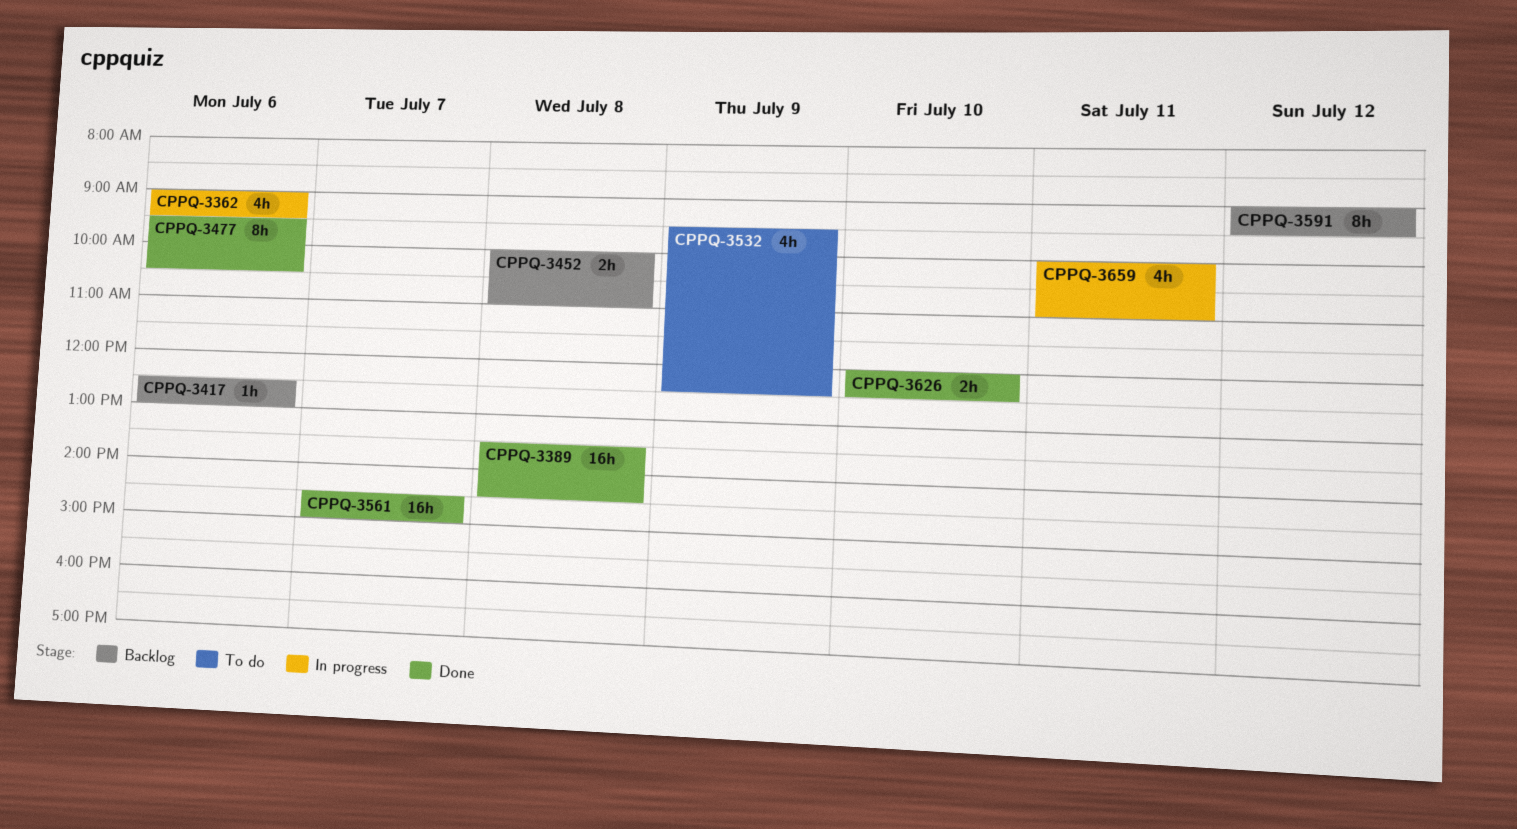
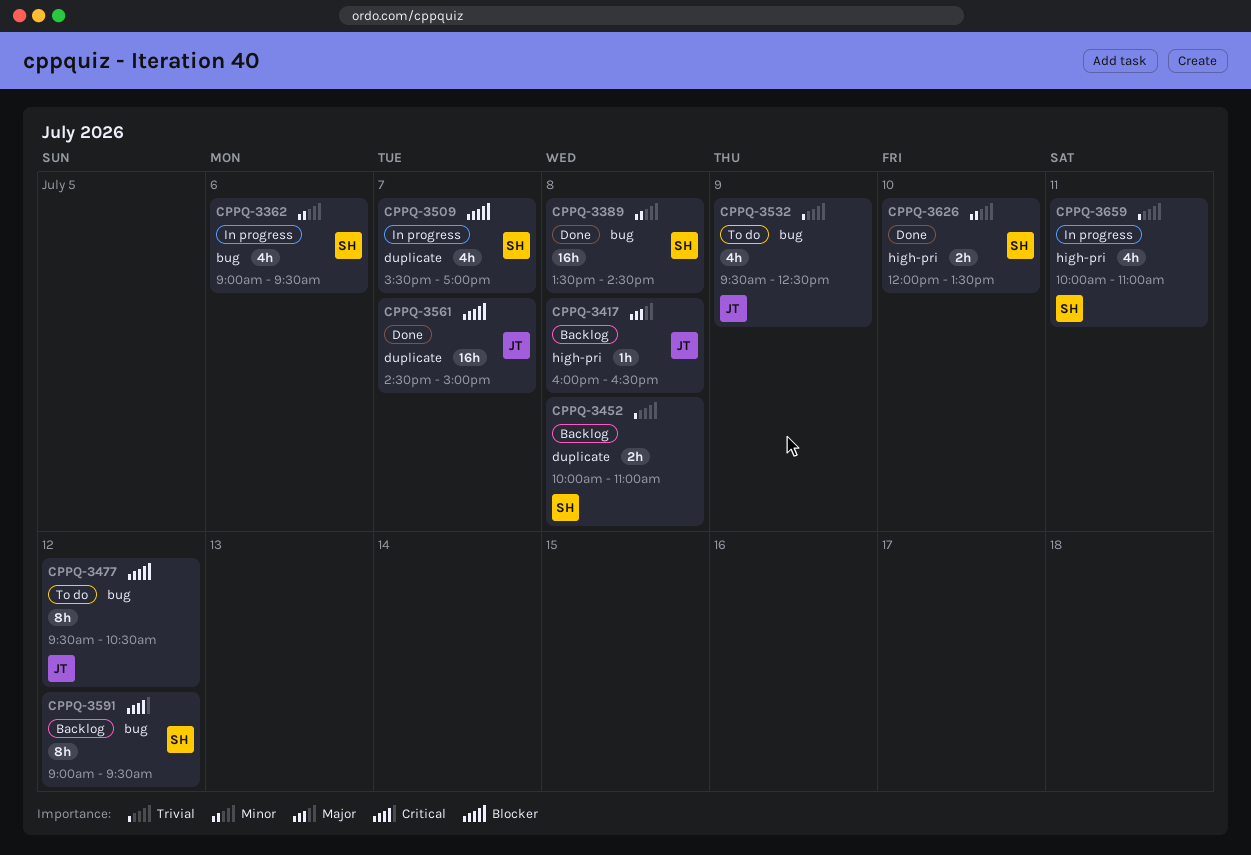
CPPQ-3417, day: Jul 6 -> Jul 8
CPPQ-3417, begins: 12:30 -> 16:00
CPPQ-3417, ends: 13:00 -> 16:30
CPPQ-3477, status: Done -> To do
CPPQ-3477, day: Jul 6 -> Jul 12
CPPQ-3509: none -> present
CPPQ-3626, ends: 12:30 -> 13:30

